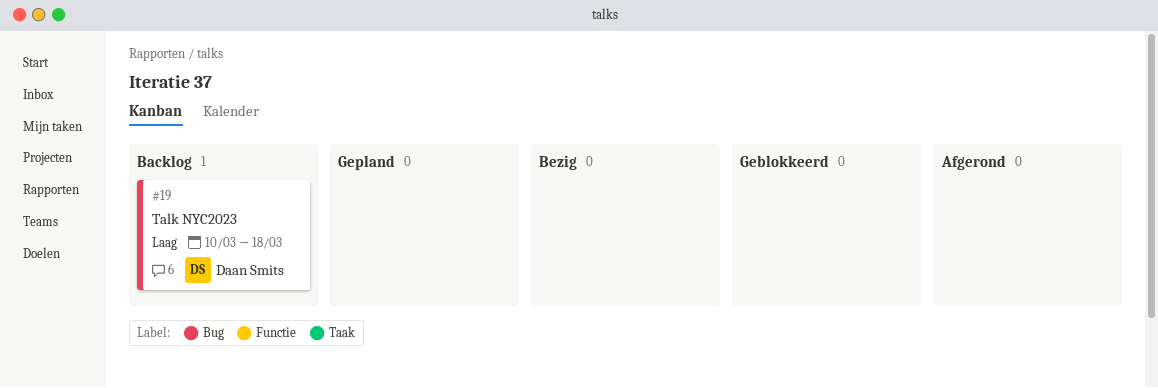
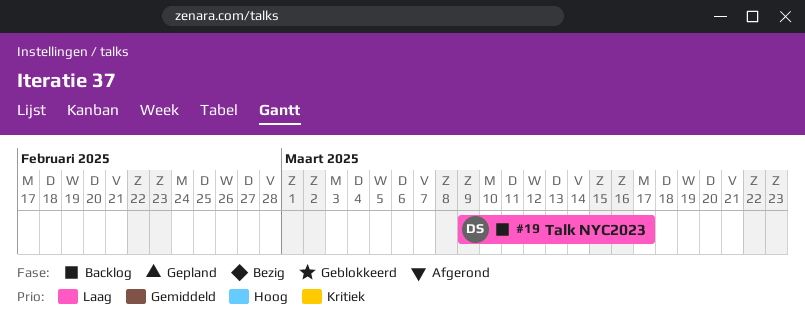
#19, start: Mar 10 -> Mar 9
#19, due: Mar 18 -> Mar 17

